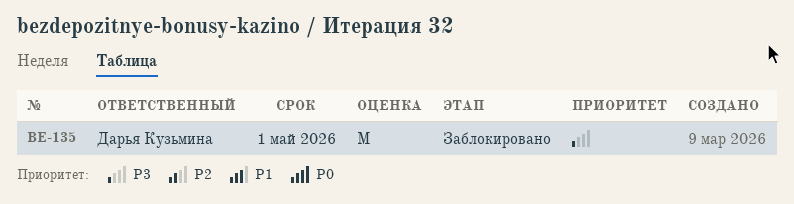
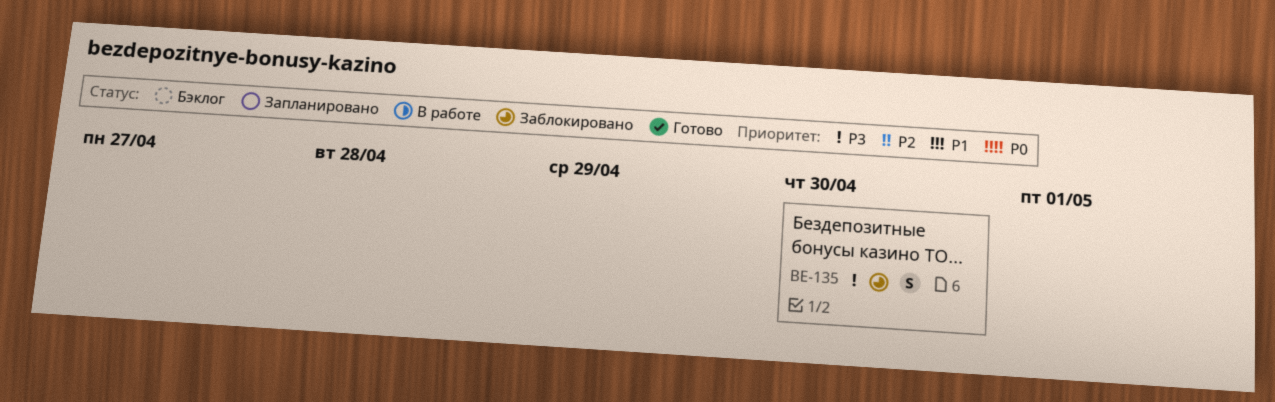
BE-135, estimate: M -> S
BE-135, due: May 1 -> Apr 30

